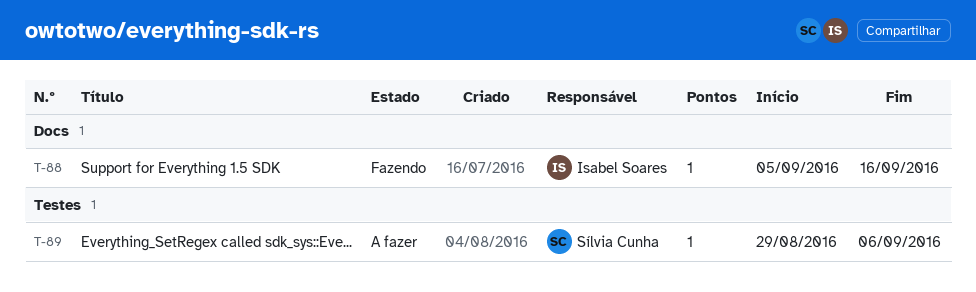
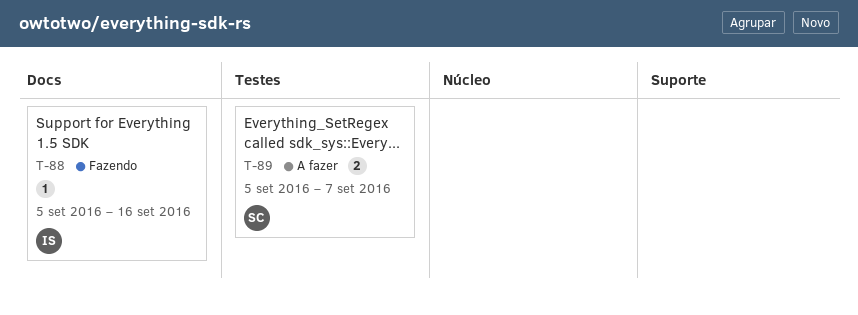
T-89, estimate: 1 -> 2
T-89, start: Aug 29 -> Sep 5
T-89, due: Sep 6 -> Sep 7

